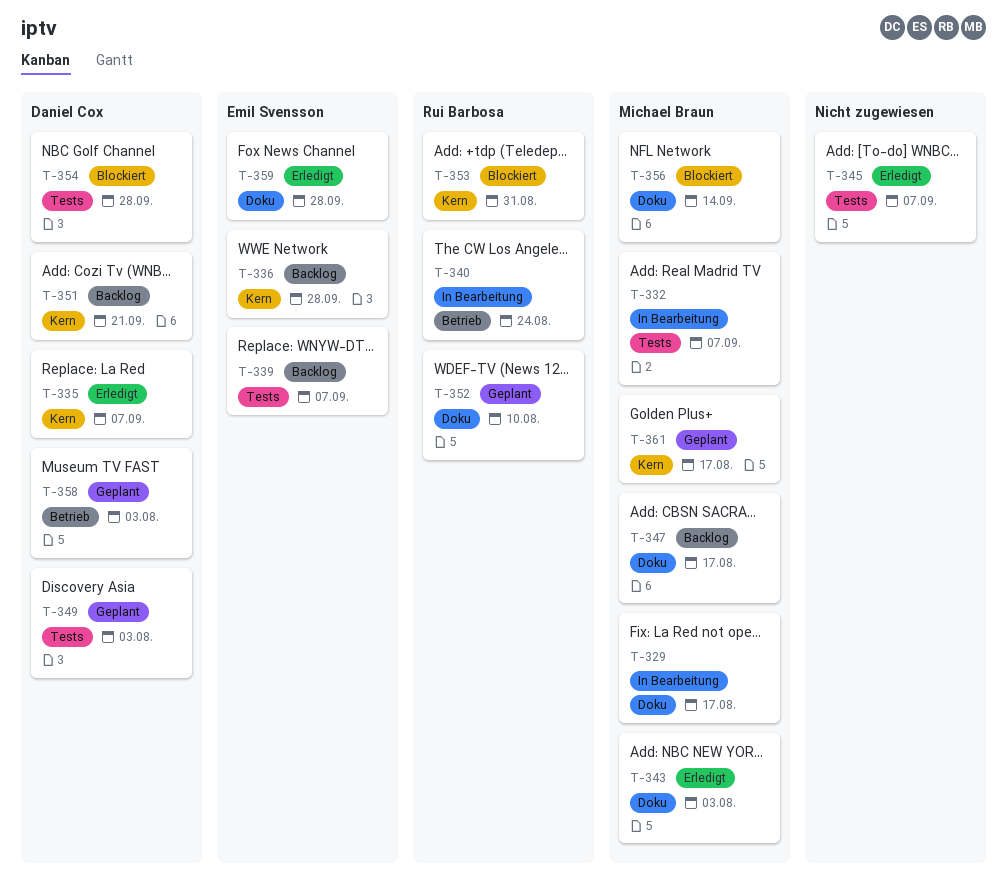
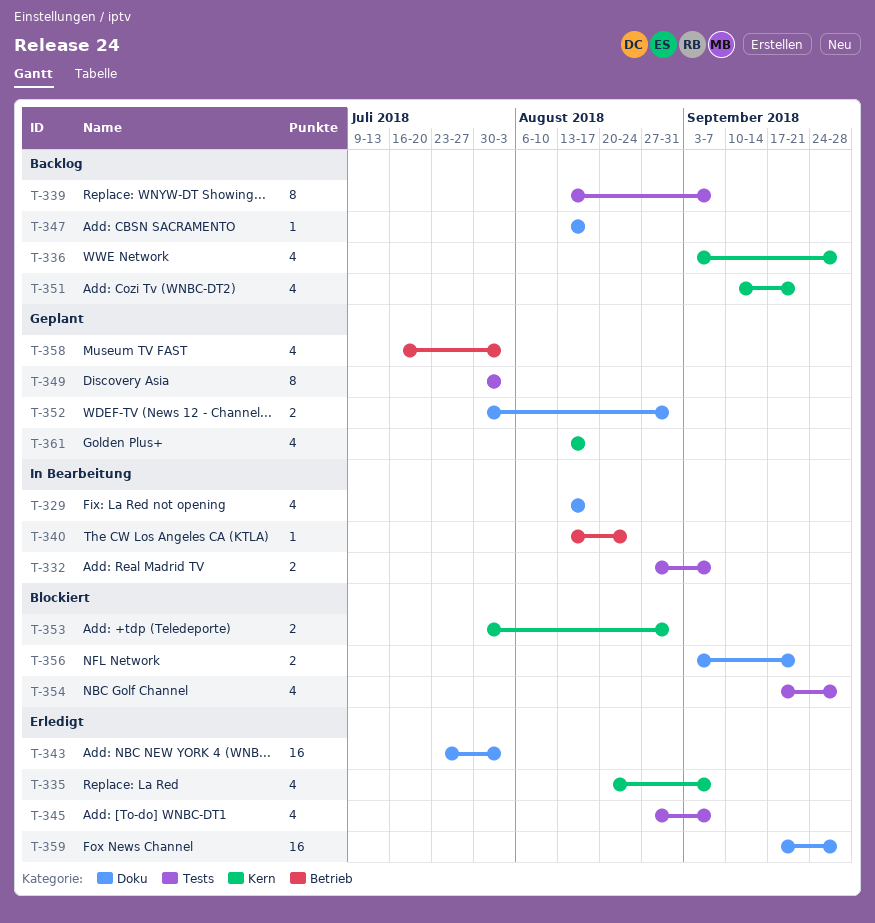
T-352, due: Aug 10 -> Aug 31
T-356, due: Sep 14 -> Sep 21

